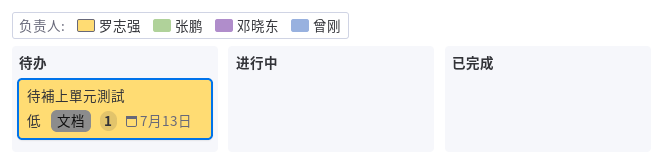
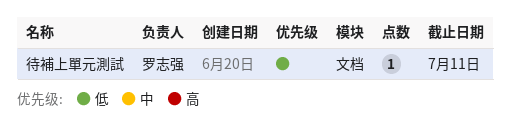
待補上單元測試, due: Jul 13 -> Jul 11

